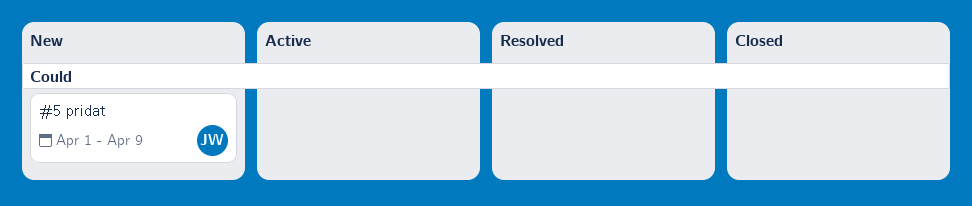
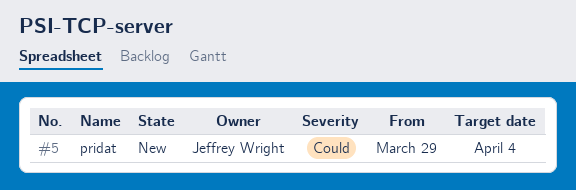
#5, start: Apr 1 -> Mar 29
#5, due: Apr 9 -> Apr 4

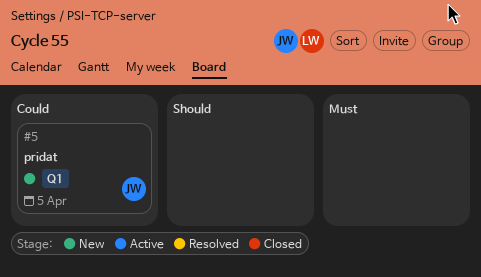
#5, due: Apr 4 -> Apr 5

